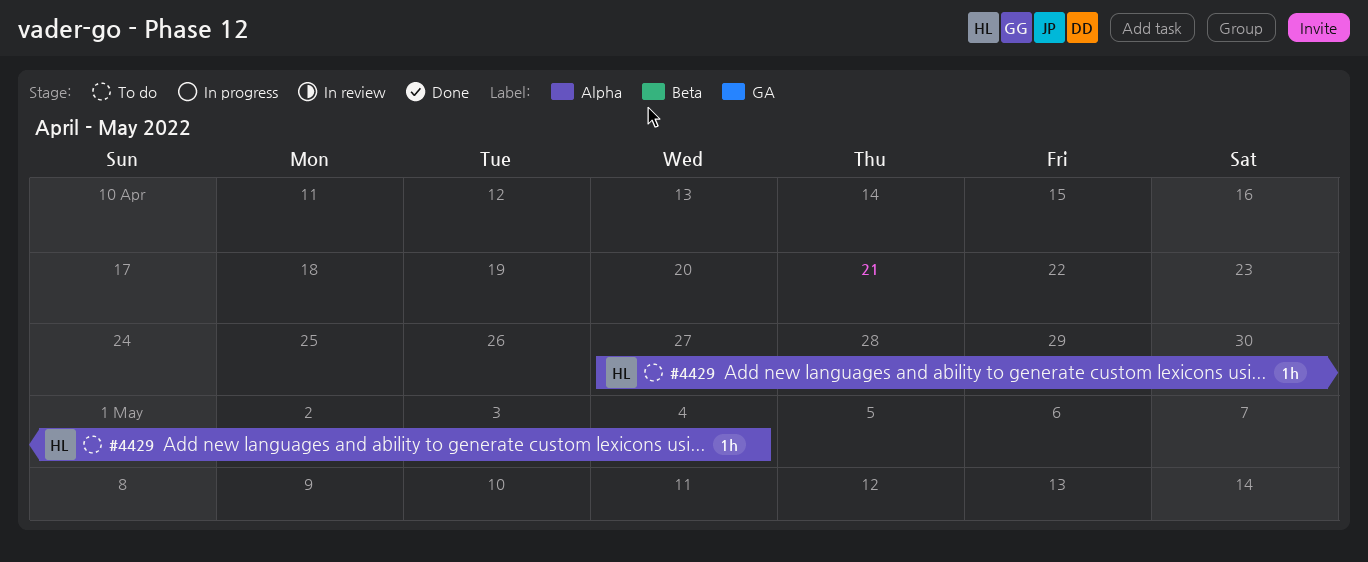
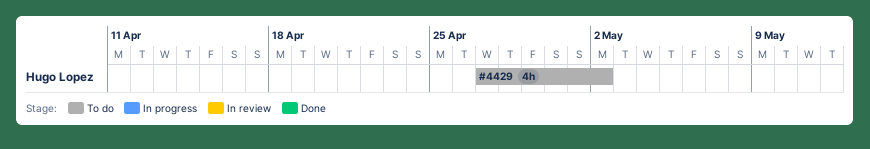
#4429, estimate: 1h -> 4h
#4429, due: May 4 -> May 2

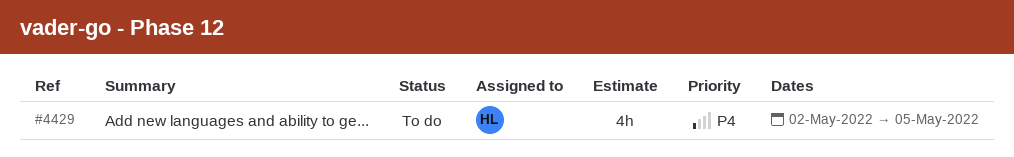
#4429, start: Apr 27 -> May 2
#4429, due: May 2 -> May 5

